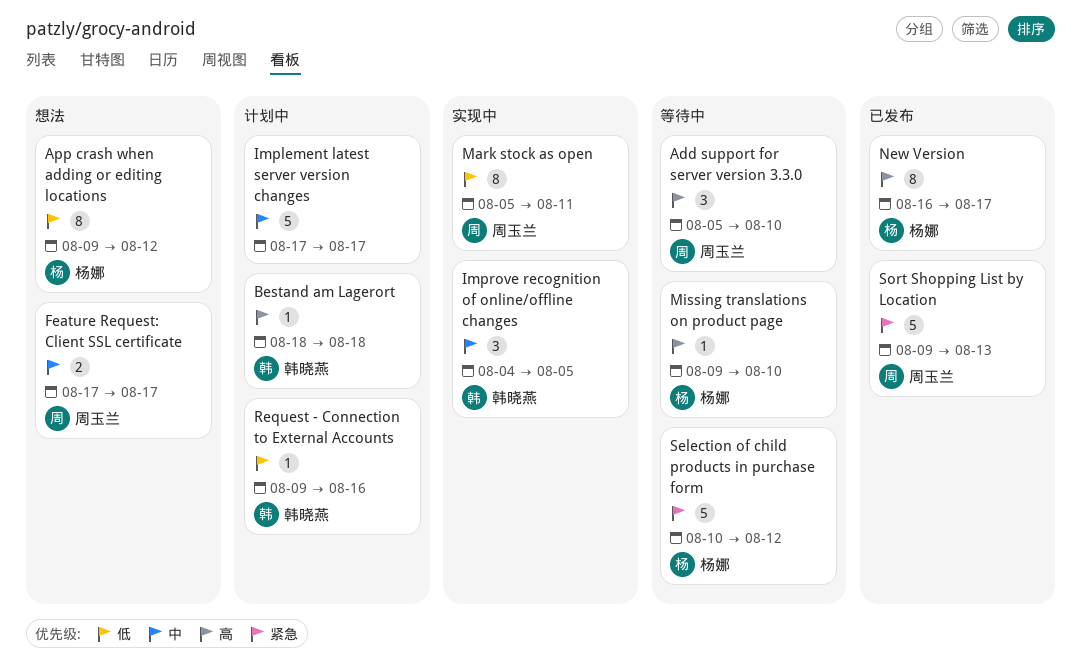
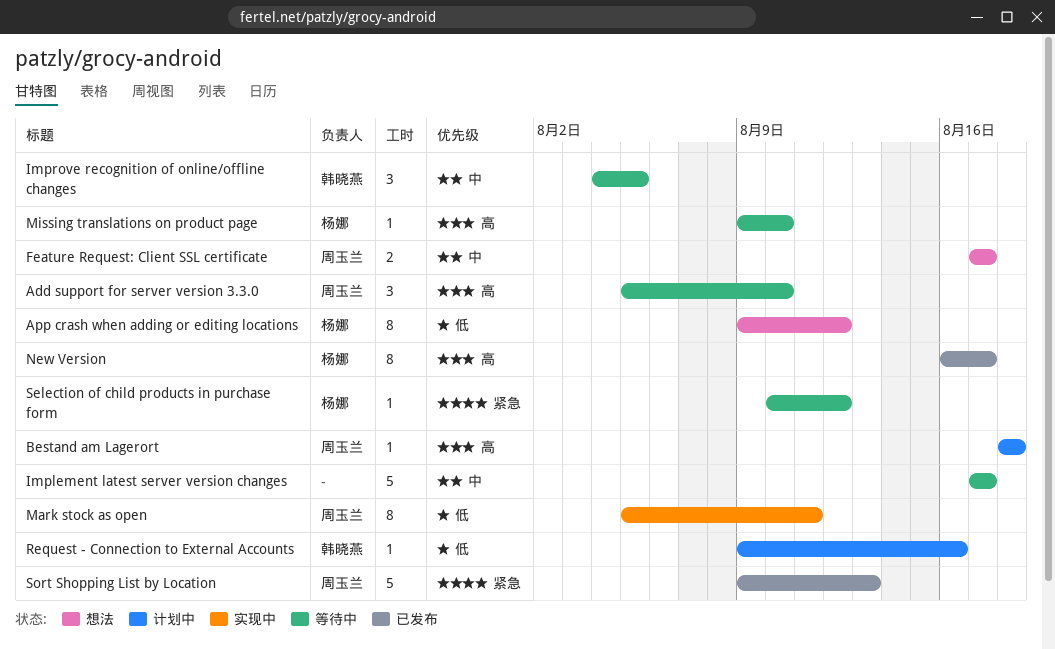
Bestand am Lagerort, owner: 韩晓燕 -> 周玉兰
Implement latest server version changes, status: 计划中 -> 等待中
Improve recognition of online/offline changes, status: 实现中 -> 等待中
Selection of child products in purchase form, estimate: 5 -> 1

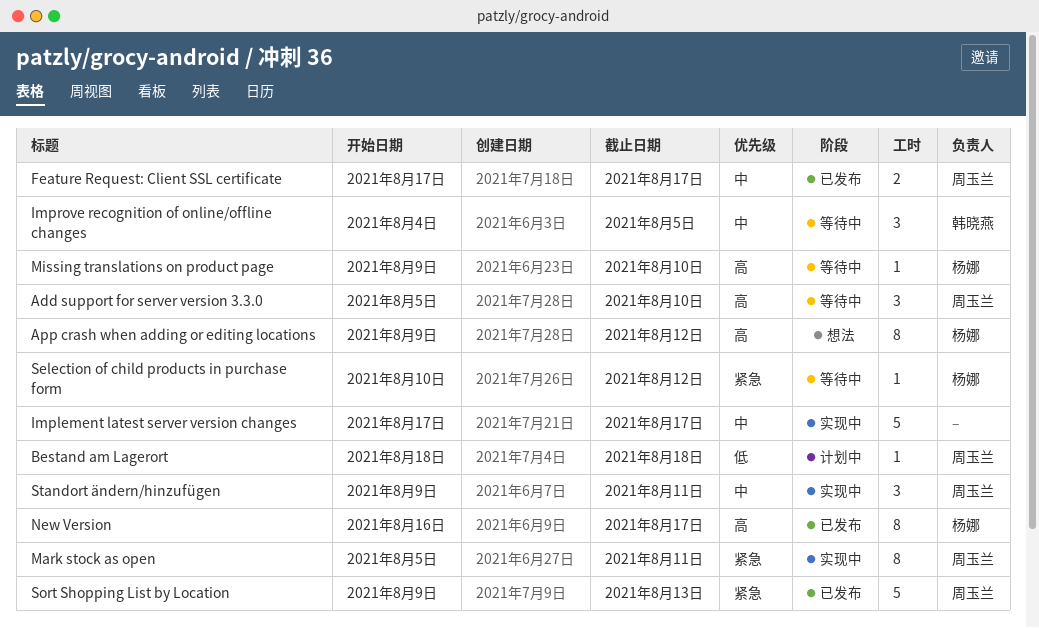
App crash when adding or editing locations, priority: 低 -> 高
Bestand am Lagerort, priority: 高 -> 低
Feature Request: Client SSL certificate, status: 想法 -> 已发布
Implement latest server version changes, status: 等待中 -> 实现中
Mark stock as open, priority: 低 -> 紧急
Request - Connection to External Accounts: present -> none
Standort ändern/hinzufügen: none -> present

